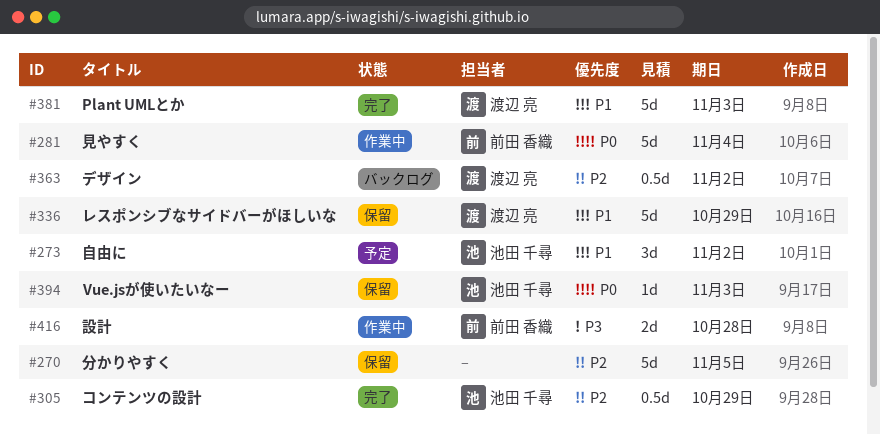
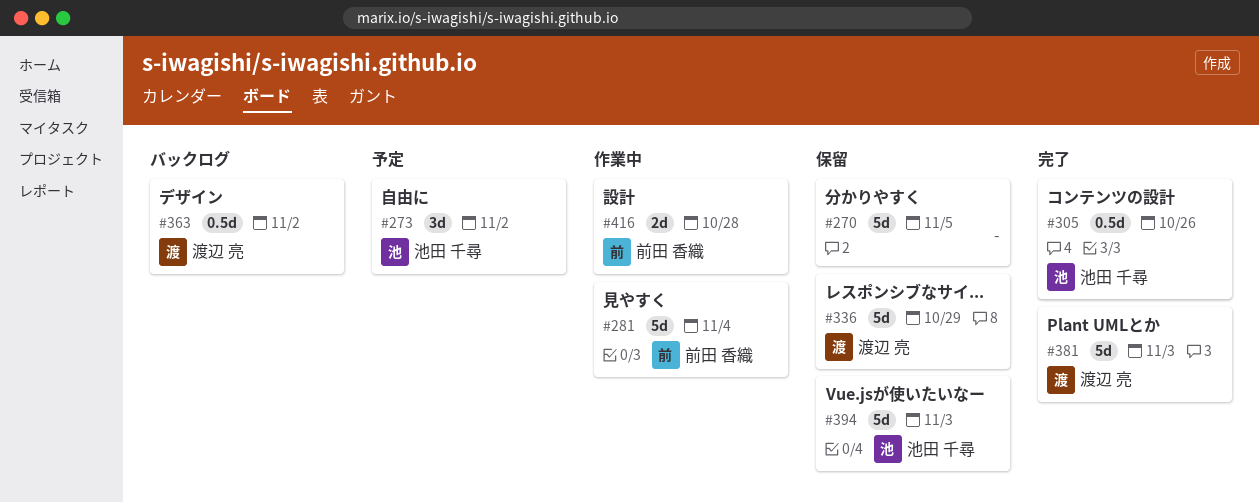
#305, due: Oct 29 -> Oct 26
#394, estimate: 1d -> 5d

